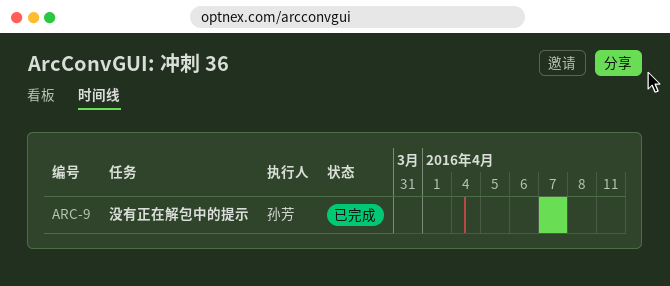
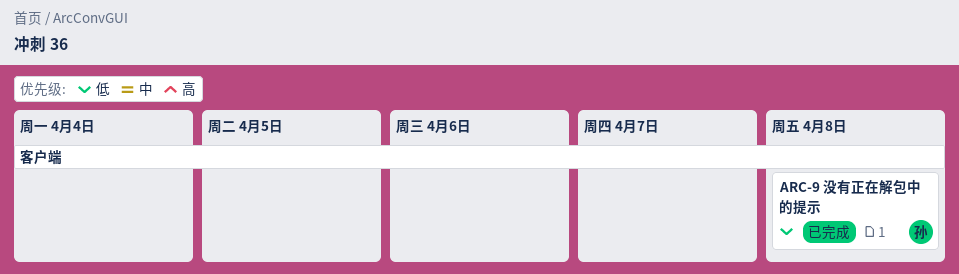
ARC-9, due: Apr 7 -> Apr 8

